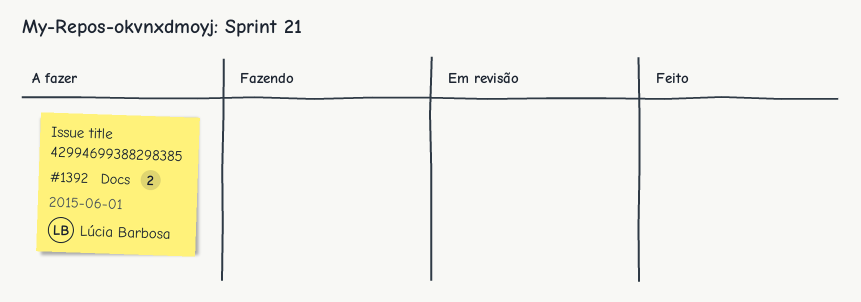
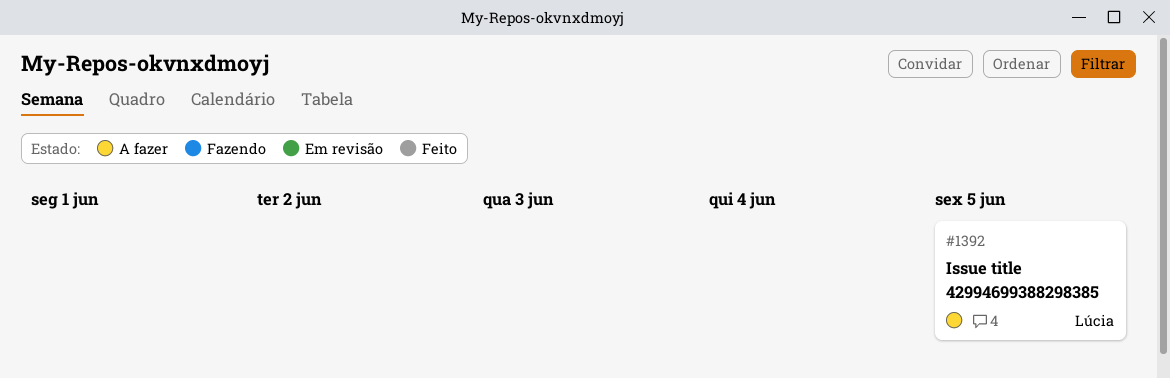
#1392, due: Jun 1 -> Jun 5

